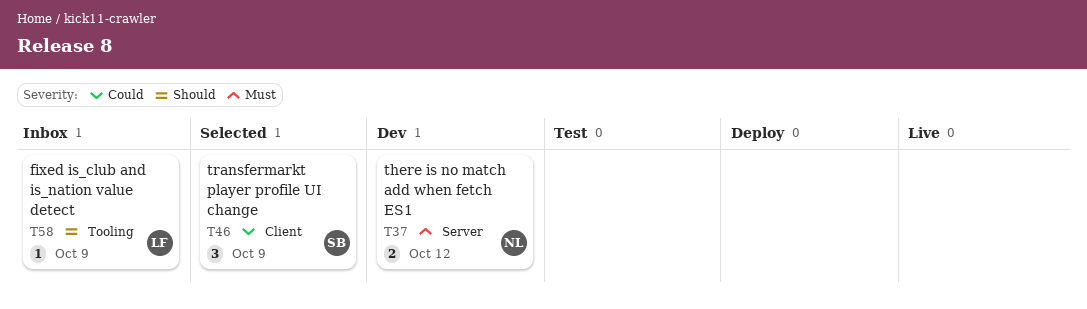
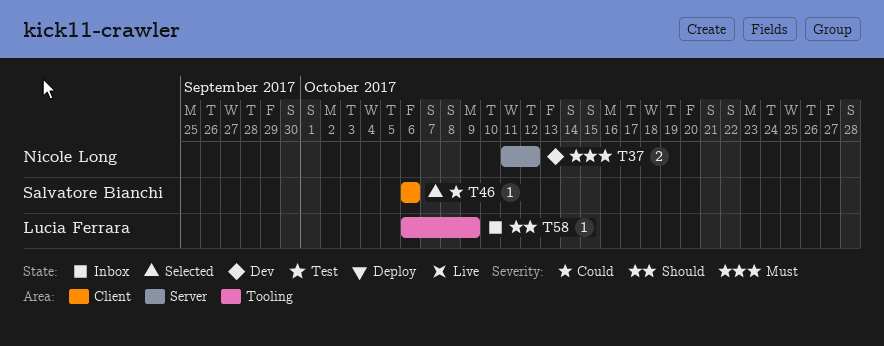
T46, estimate: 3 -> 1
T46, due: Oct 9 -> Oct 6

